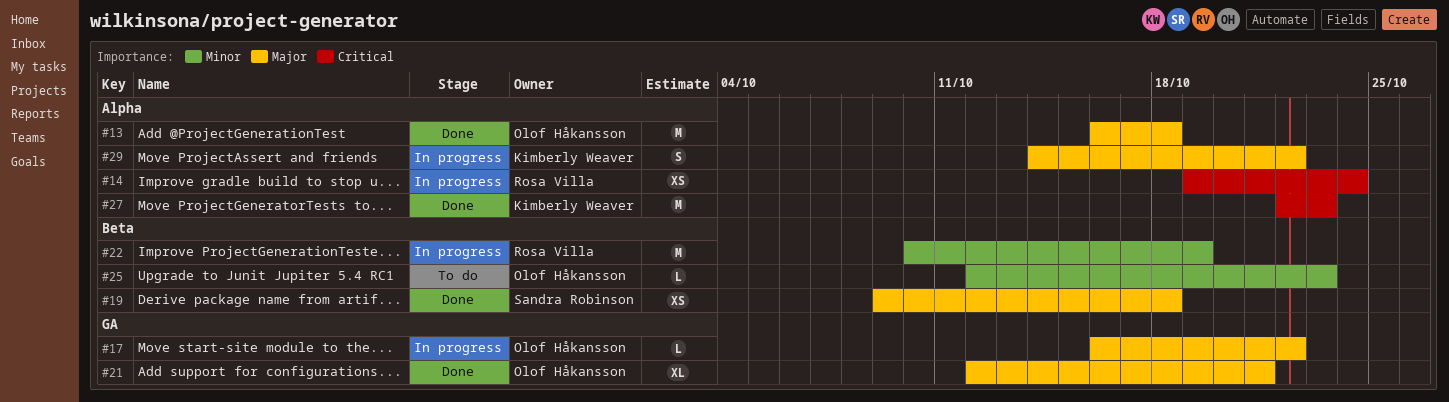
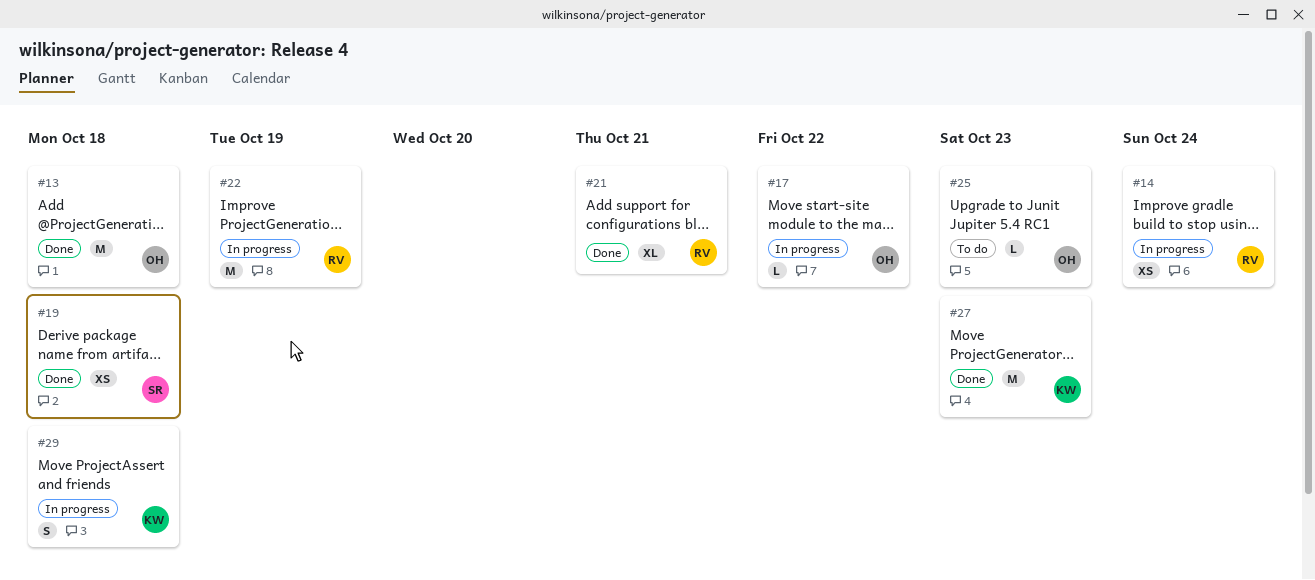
#21, owner: Olof Håkansson -> Rosa Villa
#29, due: Oct 22 -> Oct 18

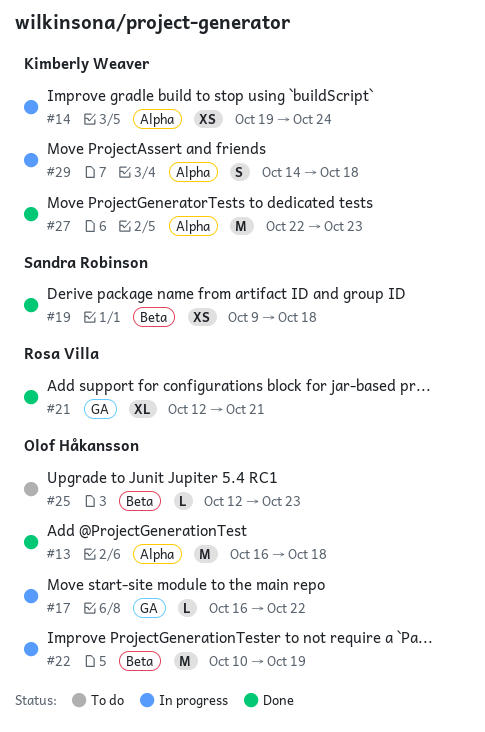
#14, owner: Rosa Villa -> Kimberly Weaver
#22, owner: Rosa Villa -> Olof Håkansson

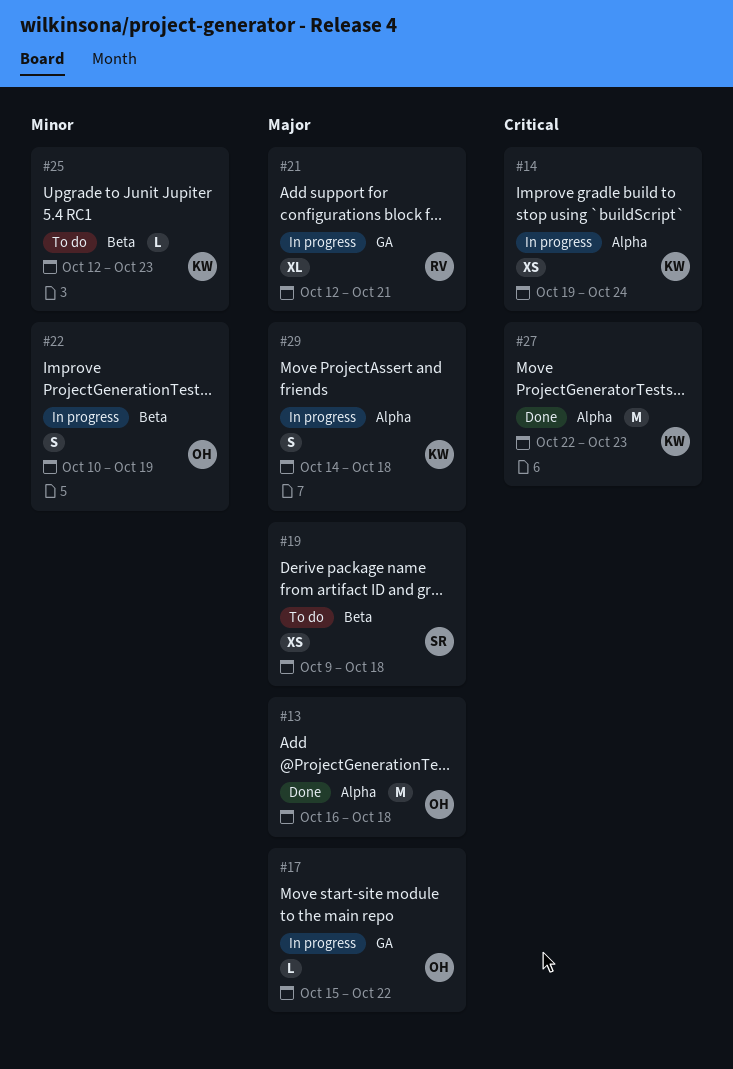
#17, start: Oct 16 -> Oct 15
#19, status: Done -> To do
#21, status: Done -> In progress
#22, estimate: M -> S
#25, owner: Olof Håkansson -> Kimberly Weaver

